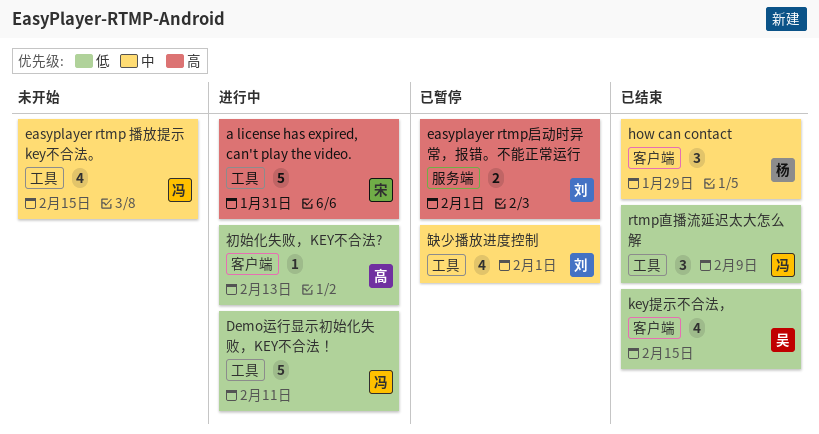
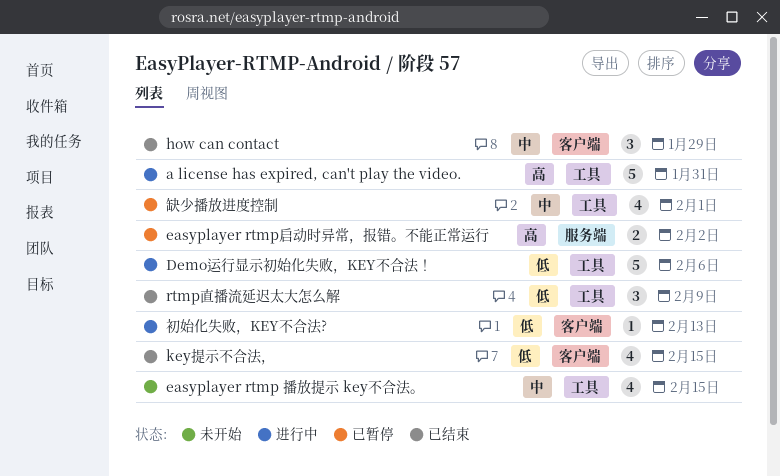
Demo运行显示初始化失败，KEY不合法！, due: Feb 11 -> Feb 6
easyplayer rtmp启动时异常，报错。不能正常运行, due: Feb 1 -> Feb 2

